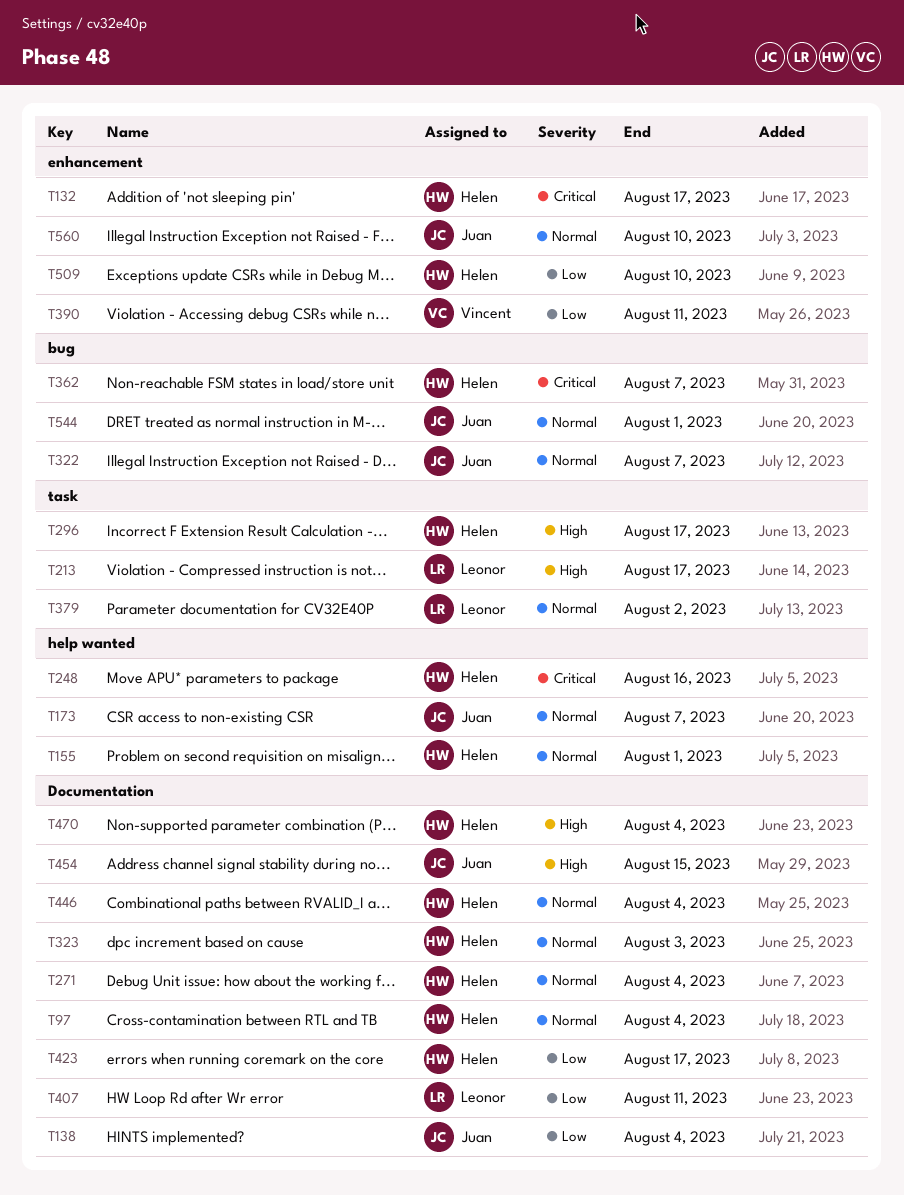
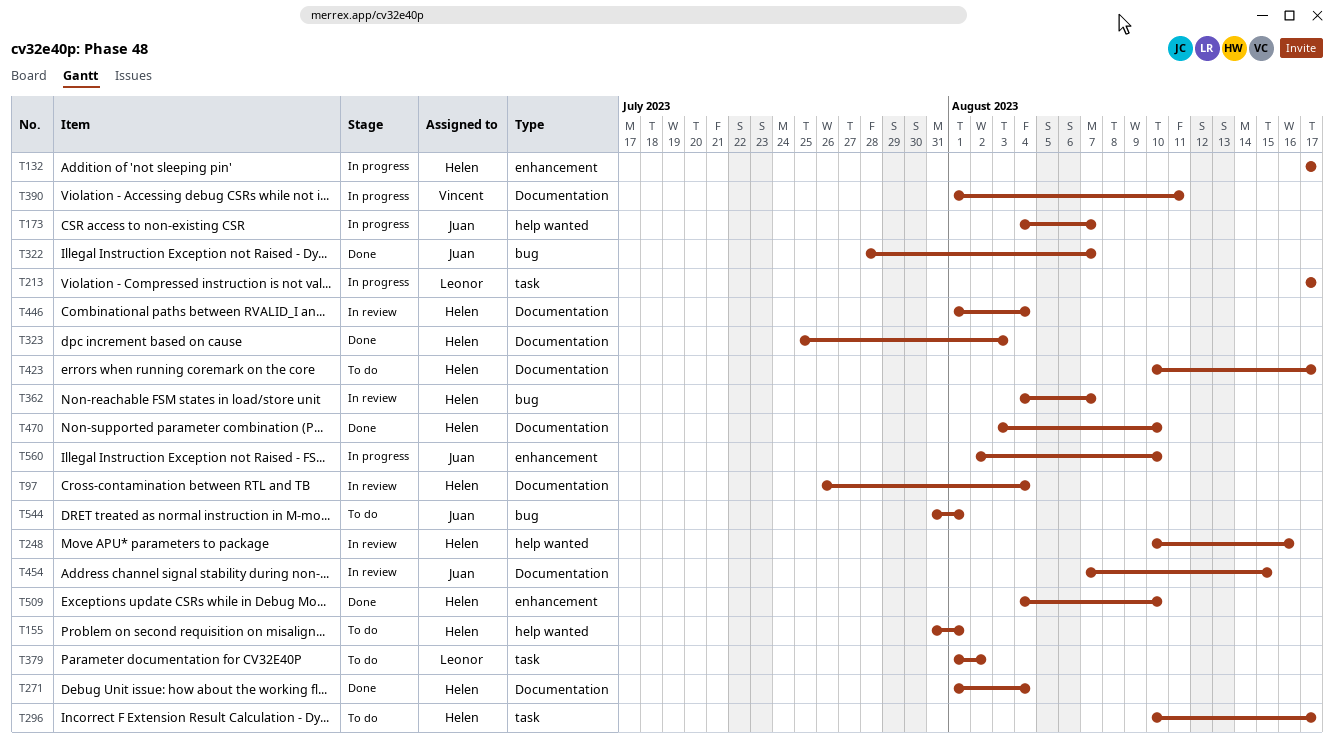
T138: present -> none
T390, label: enhancement -> Documentation
T407: present -> none
T470, due: Aug 4 -> Aug 10

